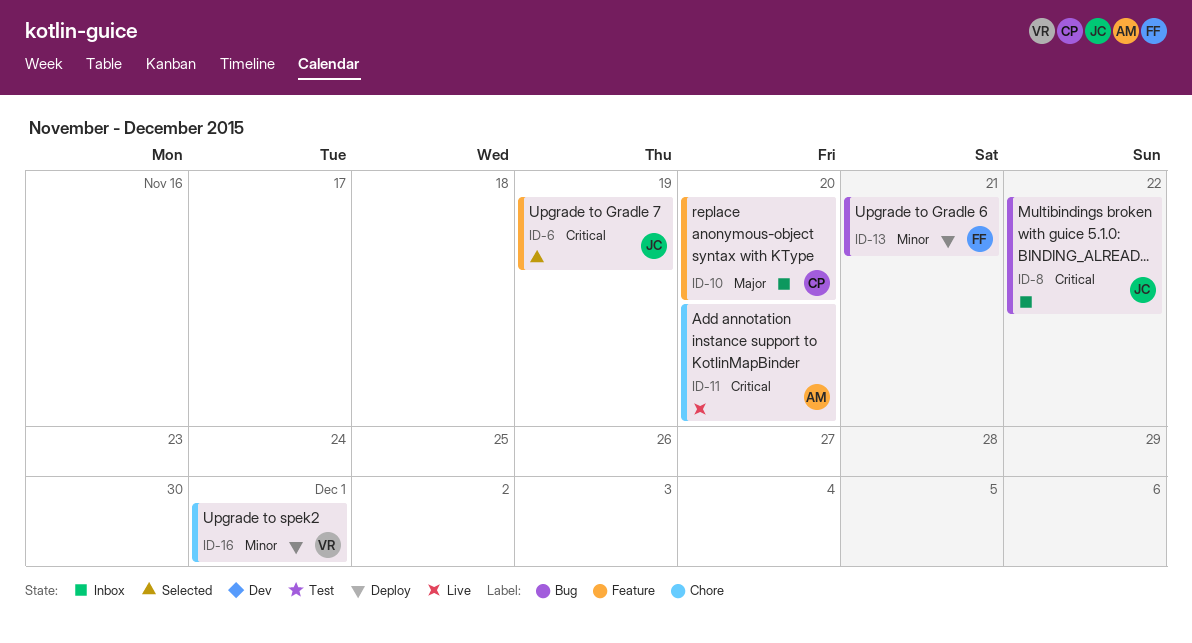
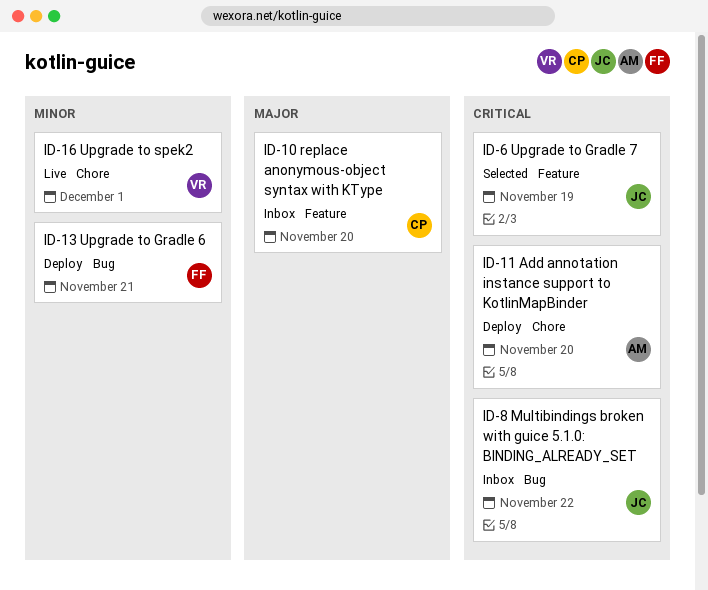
ID-11, status: Live -> Deploy
ID-16, status: Deploy -> Live

